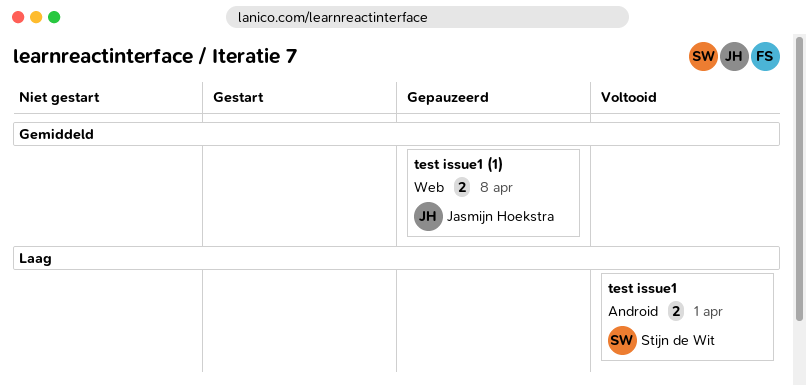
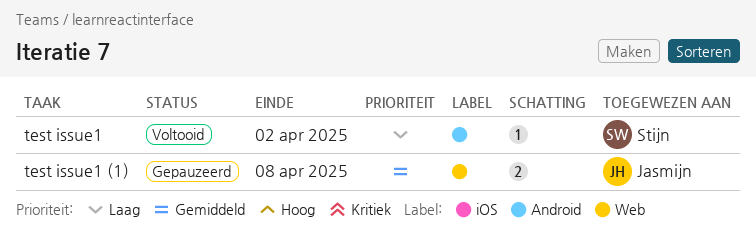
test issue1, estimate: 2 -> 1
test issue1, due: Apr 1 -> Apr 2

